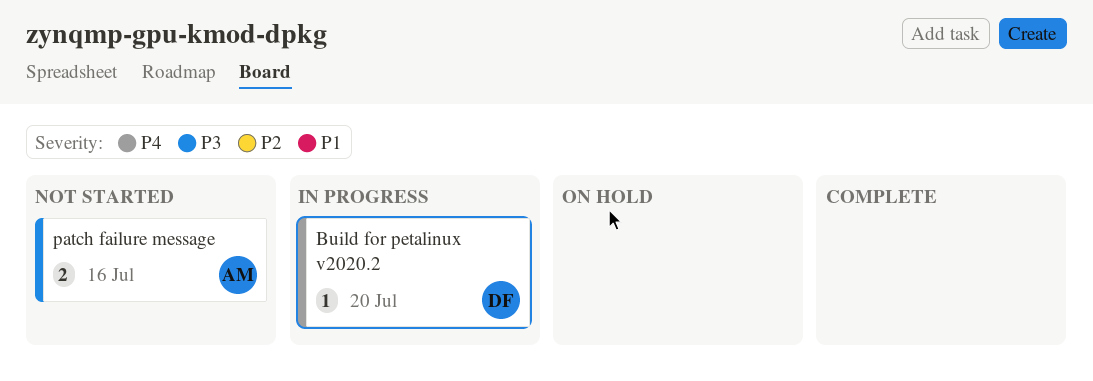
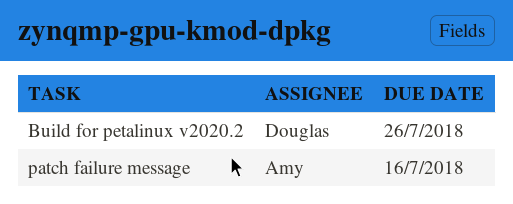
Build for petalinux v2020.2, due: Jul 20 -> Jul 26

